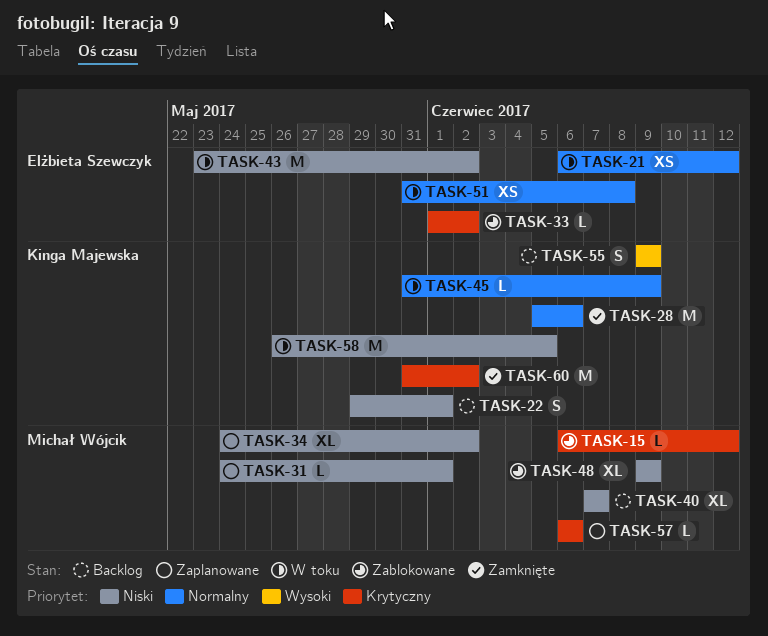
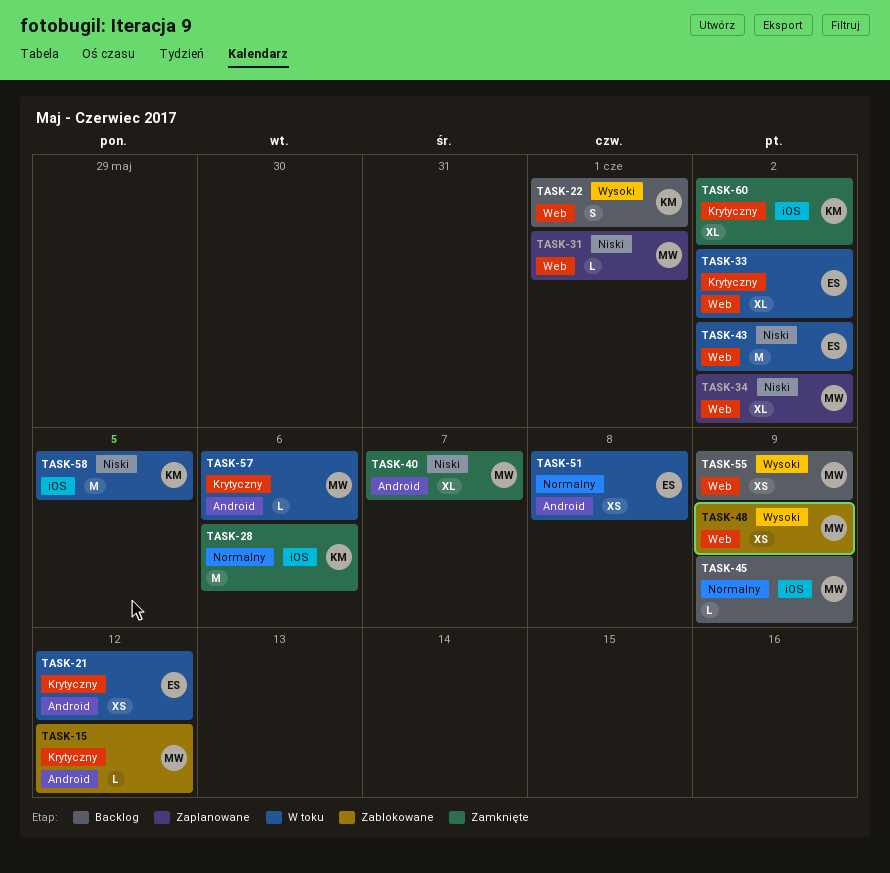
TASK-21, priority: Normalny -> Krytyczny
TASK-22, priority: Niski -> Wysoki
TASK-33, status: Zablokowane -> W toku
TASK-33, estimate: L -> XL
TASK-40, status: Backlog -> Zamknięte
TASK-45, status: W toku -> Backlog
TASK-45, owner: Kinga Majewska -> Michał Wójcik
TASK-48, priority: Niski -> Wysoki
TASK-48, estimate: XL -> XS
TASK-55, owner: Kinga Majewska -> Michał Wójcik
TASK-55, estimate: S -> XS
TASK-57, status: Zaplanowane -> W toku
TASK-60, estimate: M -> XL

